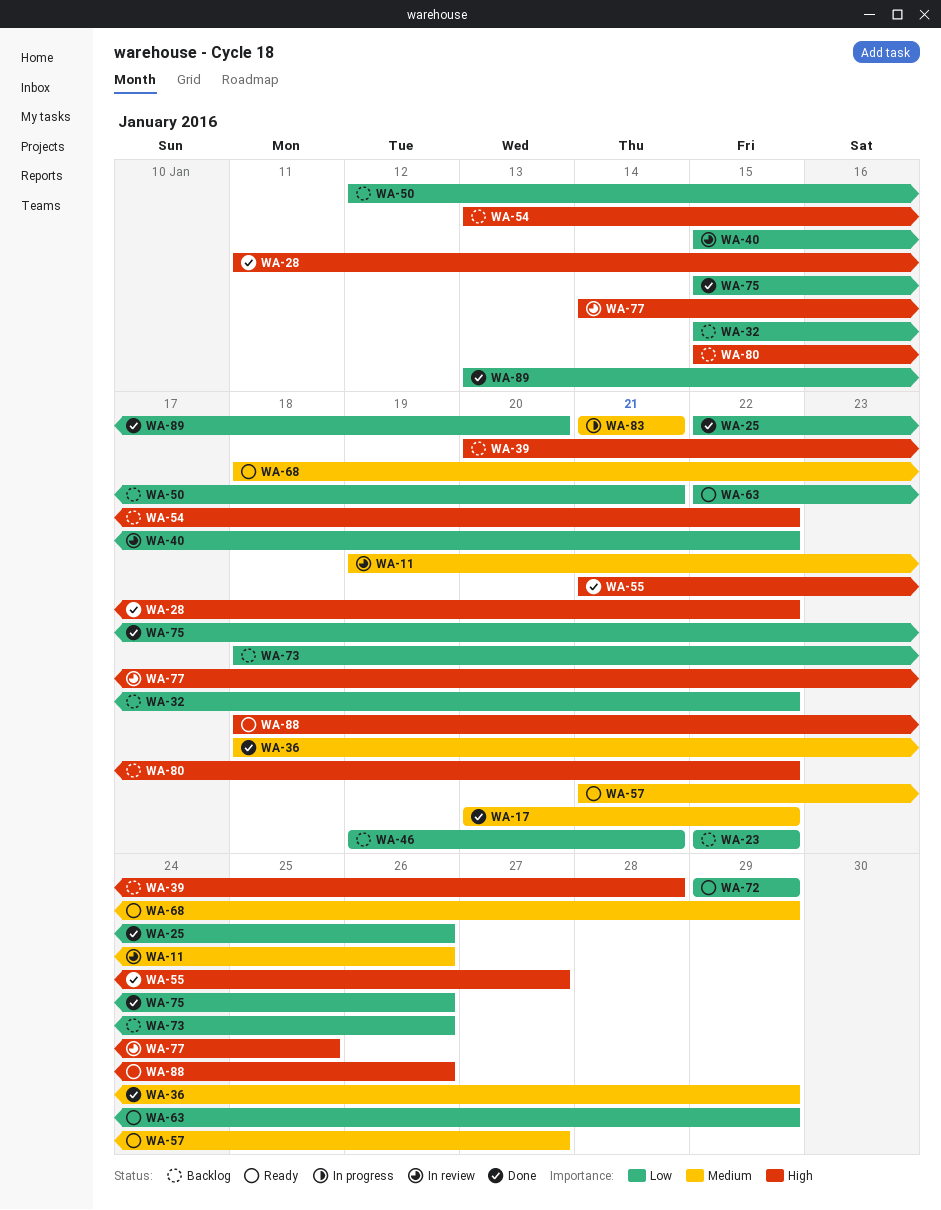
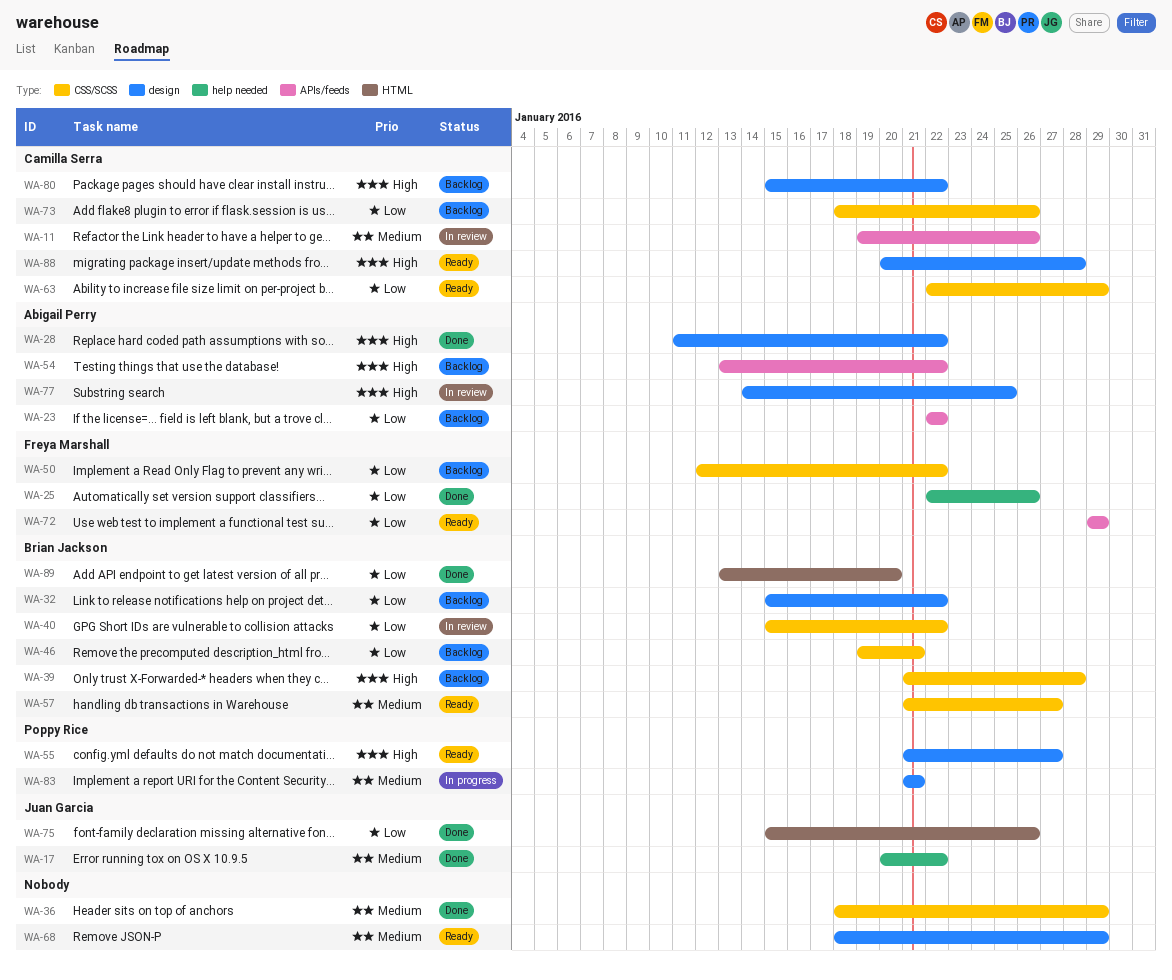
WA-39, start: Jan 20 -> Jan 21
WA-50, due: Jan 21 -> Jan 22
WA-55, status: Done -> Ready
WA-88, start: Jan 18 -> Jan 20
WA-88, due: Jan 26 -> Jan 28

